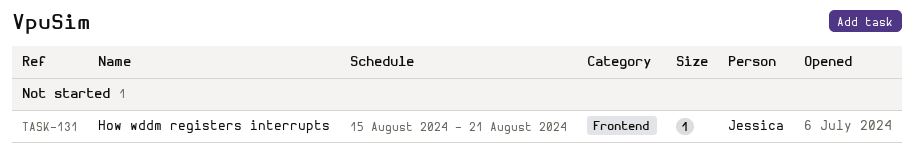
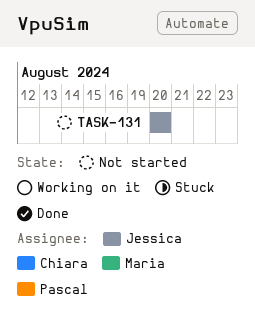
TASK-131, start: Aug 15 -> Aug 20
TASK-131, due: Aug 21 -> Aug 20

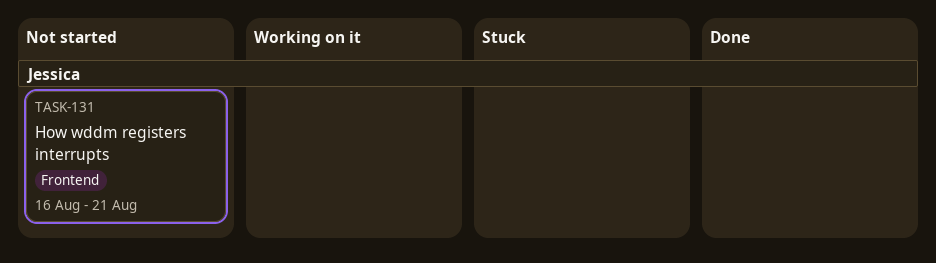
TASK-131, start: Aug 20 -> Aug 16
TASK-131, due: Aug 20 -> Aug 21

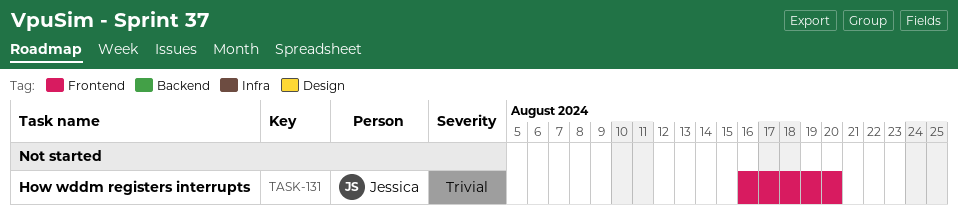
TASK-131, due: Aug 21 -> Aug 20

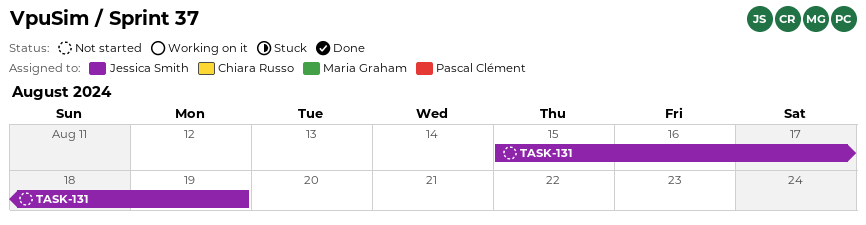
TASK-131, start: Aug 16 -> Aug 15
TASK-131, due: Aug 20 -> Aug 19

